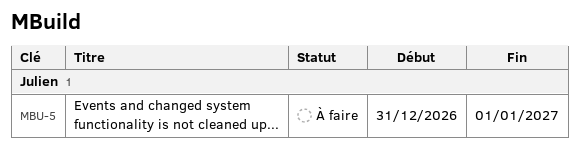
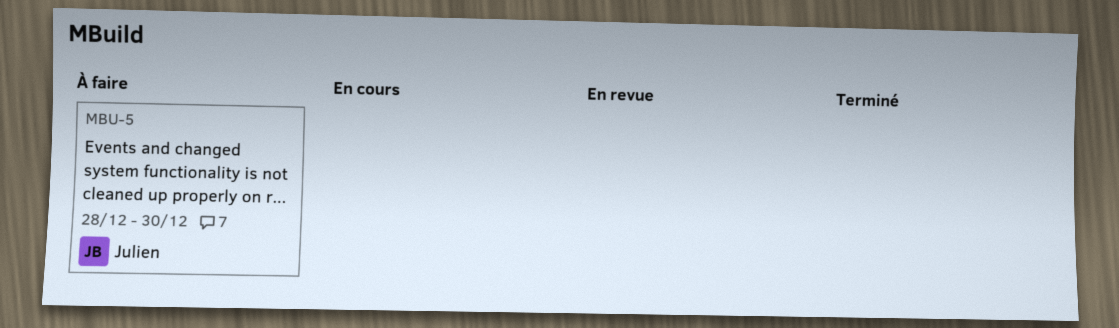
MBU-5, start: Dec 31 -> Dec 28
MBU-5, due: Jan 1 -> Dec 30

